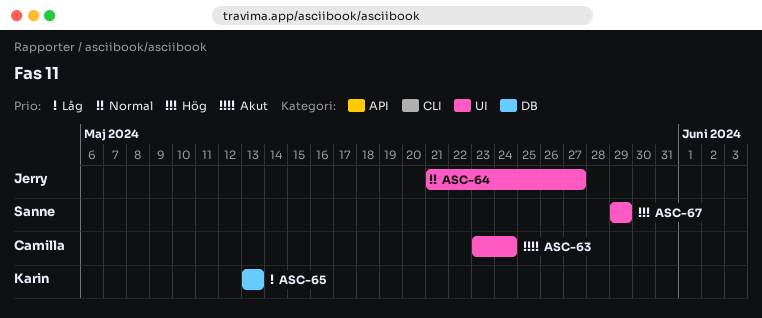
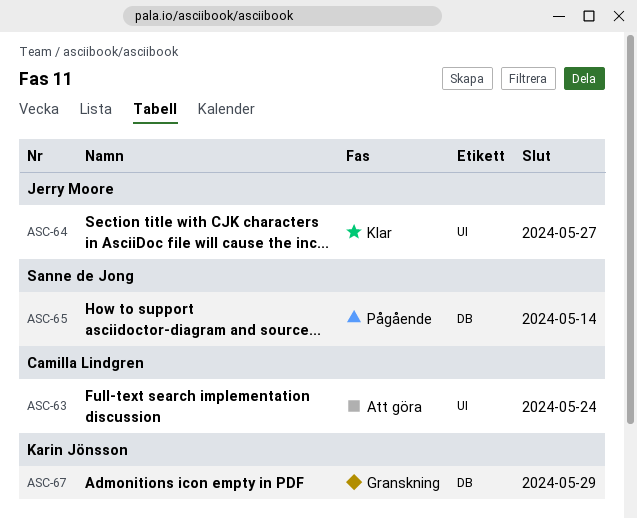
ASC-65, owner: Karin Jönsson -> Sanne de Jong
ASC-65, due: May 13 -> May 14
ASC-67, owner: Sanne de Jong -> Karin Jönsson
ASC-67, label: UI -> DB

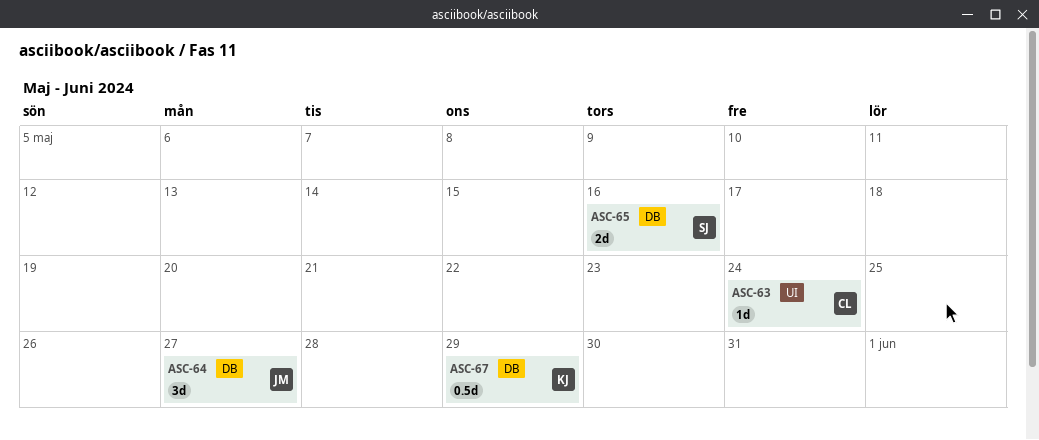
ASC-64, label: UI -> DB
ASC-65, due: May 14 -> May 16

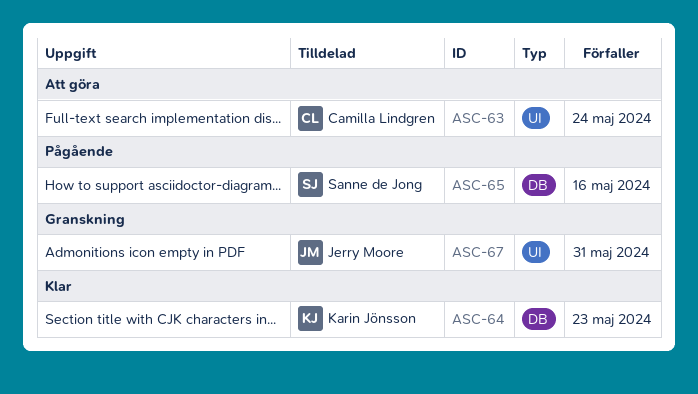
ASC-64, owner: Jerry Moore -> Karin Jönsson
ASC-64, due: May 27 -> May 23
ASC-67, owner: Karin Jönsson -> Jerry Moore
ASC-67, label: DB -> UI
ASC-67, due: May 29 -> May 31

